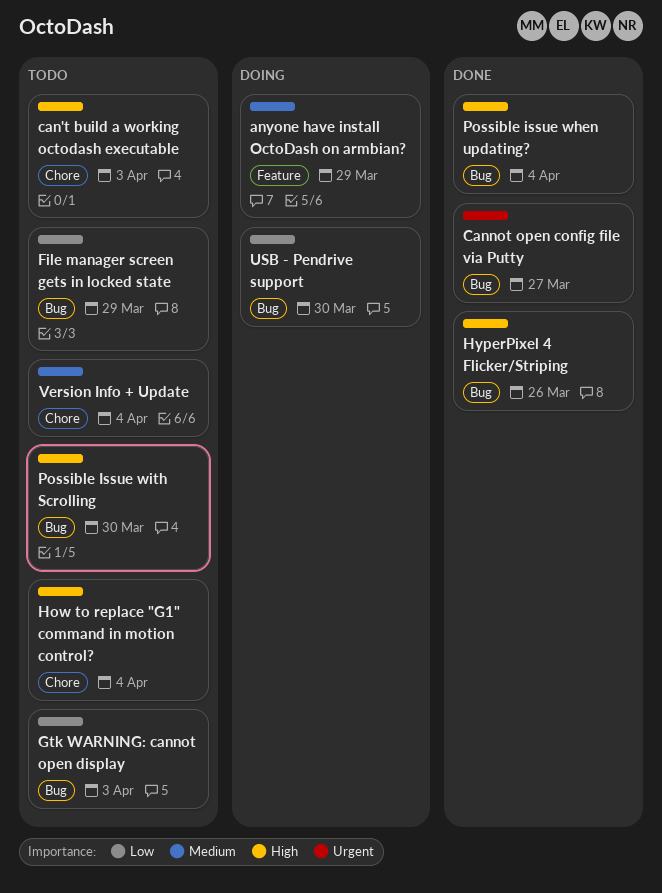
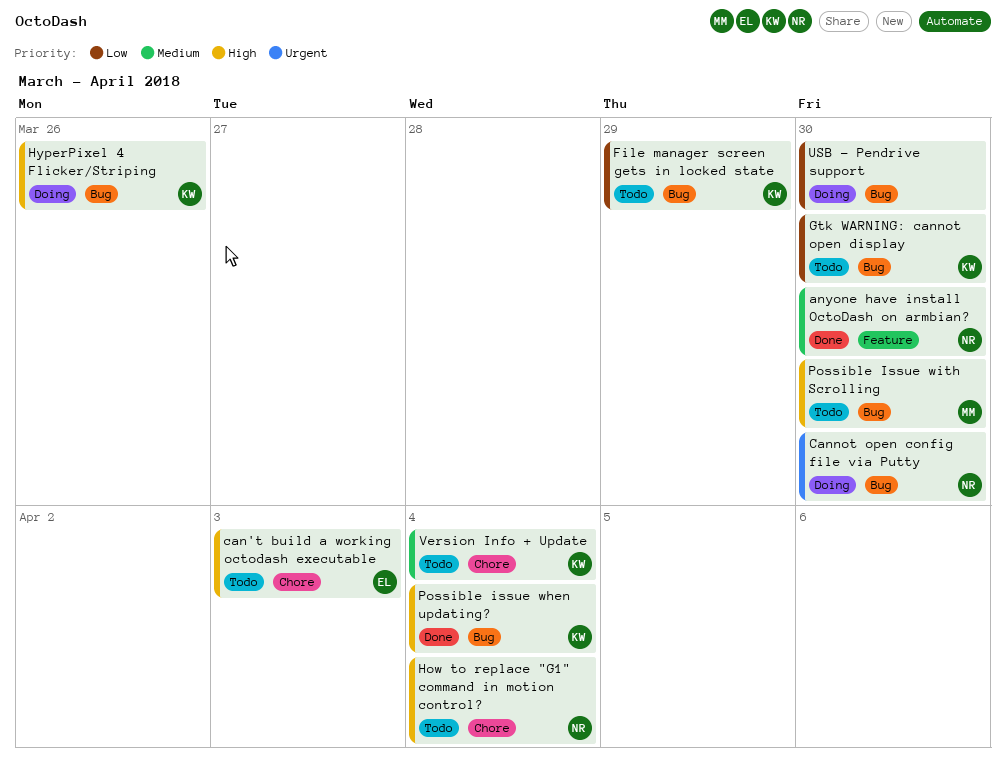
anyone have install OctoDash on armbian?, status: Doing -> Done
anyone have install OctoDash on armbian?, due: Mar 29 -> Mar 30
Cannot open config file via Putty, status: Done -> Doing
Cannot open config file via Putty, due: Mar 27 -> Mar 30
Gtk WARNING: cannot open display, due: Apr 3 -> Mar 30
HyperPixel 4 Flicker/Striping, status: Done -> Doing

